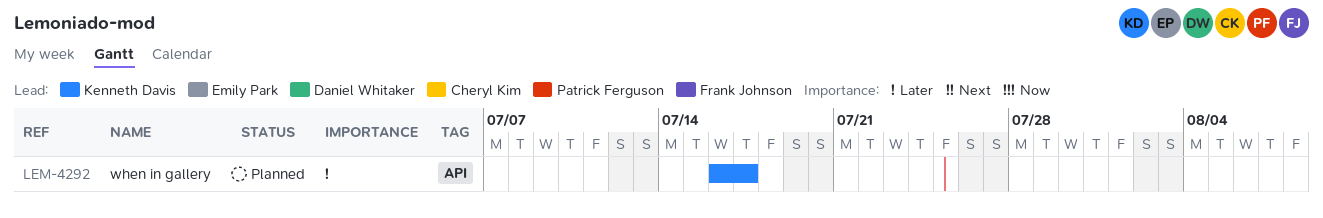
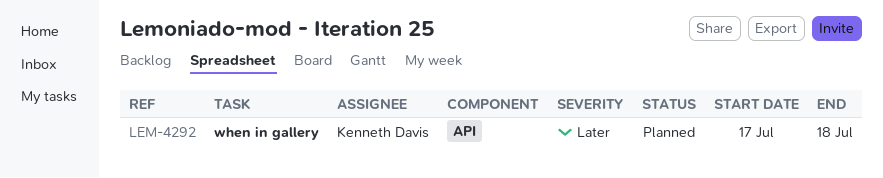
LEM-4292, start: Jul 16 -> Jul 17
LEM-4292, due: Jul 17 -> Jul 18

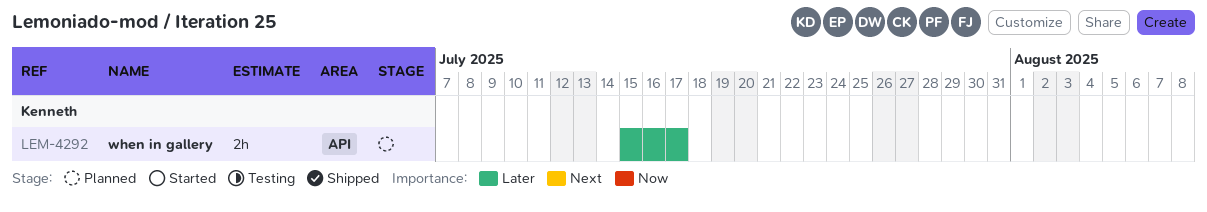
LEM-4292, start: Jul 17 -> Jul 15
LEM-4292, due: Jul 18 -> Jul 17

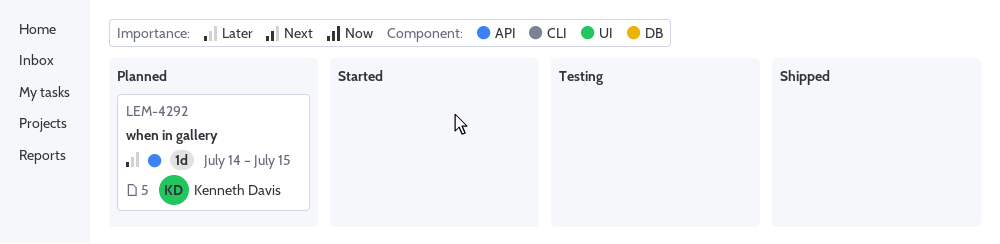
LEM-4292, estimate: 2h -> 1d
LEM-4292, start: Jul 15 -> Jul 14
LEM-4292, due: Jul 17 -> Jul 15

